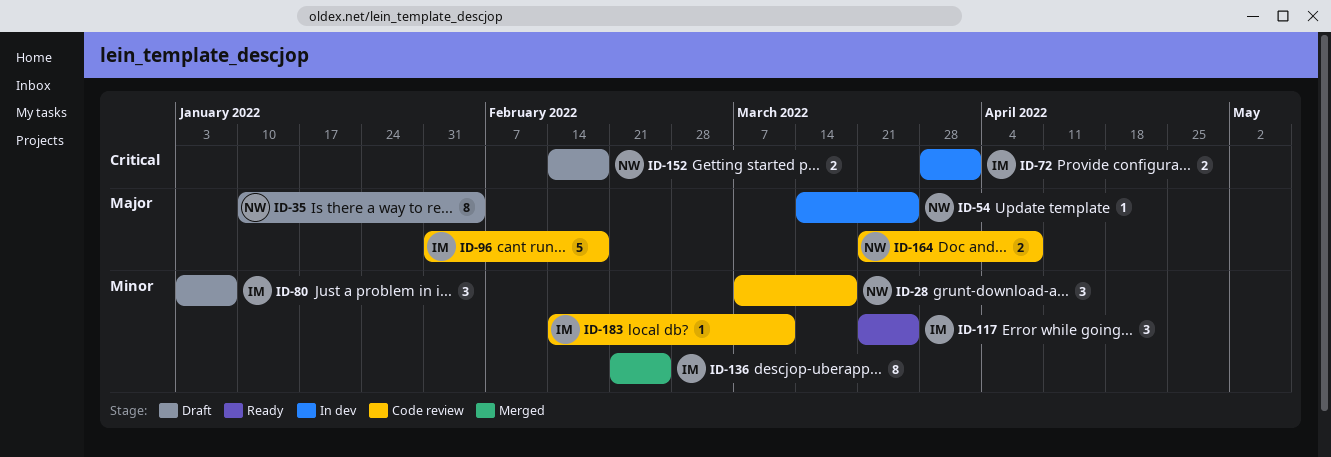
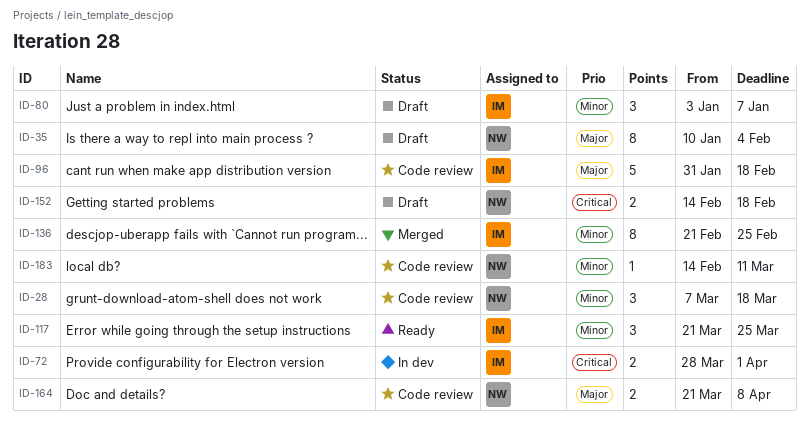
ID-54: present -> none
ID-183, owner: IM -> NW

